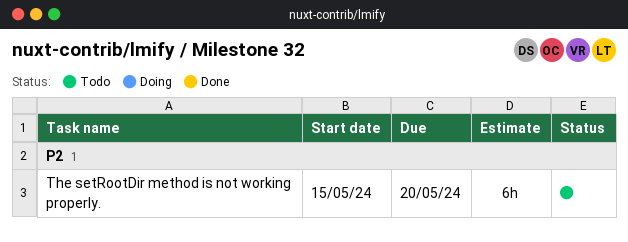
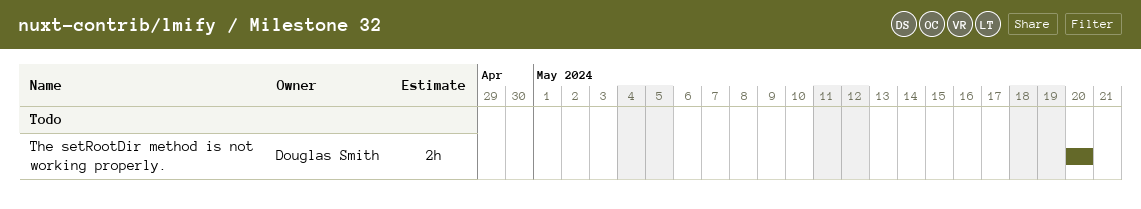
The setRootDir method is not working properly., estimate: 6h -> 2h
The setRootDir method is not working properly., start: May 15 -> May 20

